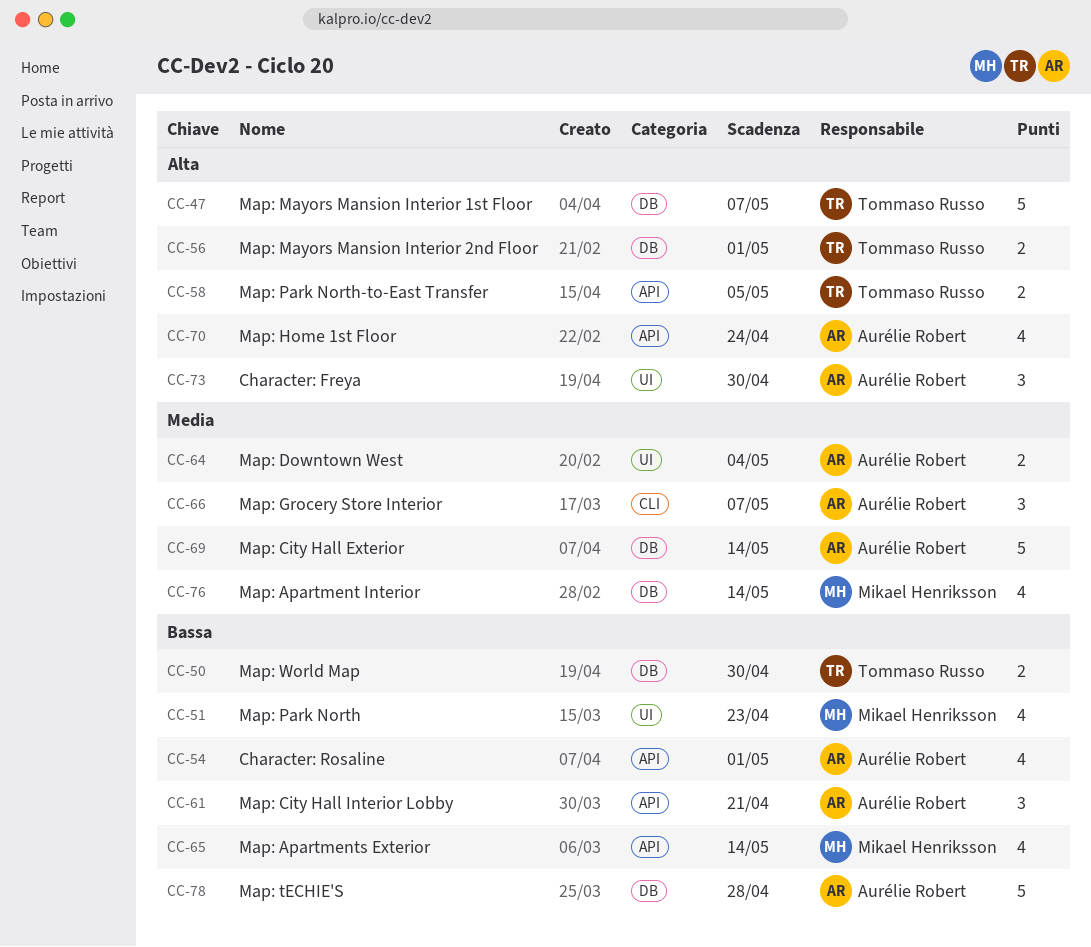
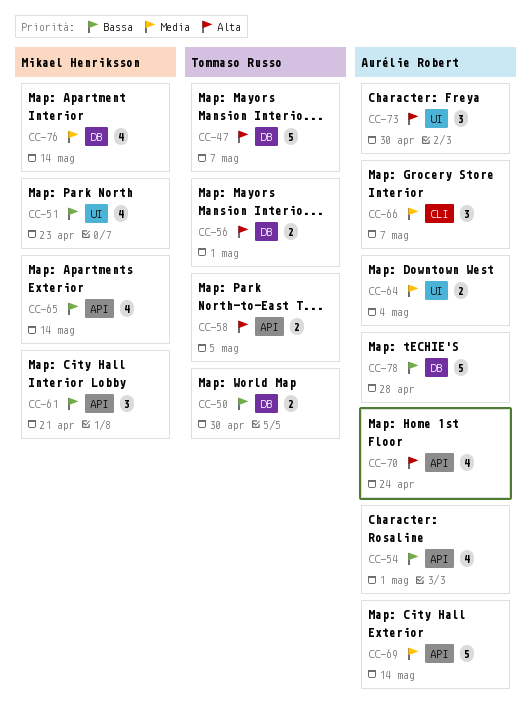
CC-61, owner: Aurélie Robert -> Mikael Henriksson
CC-69, label: DB -> API

